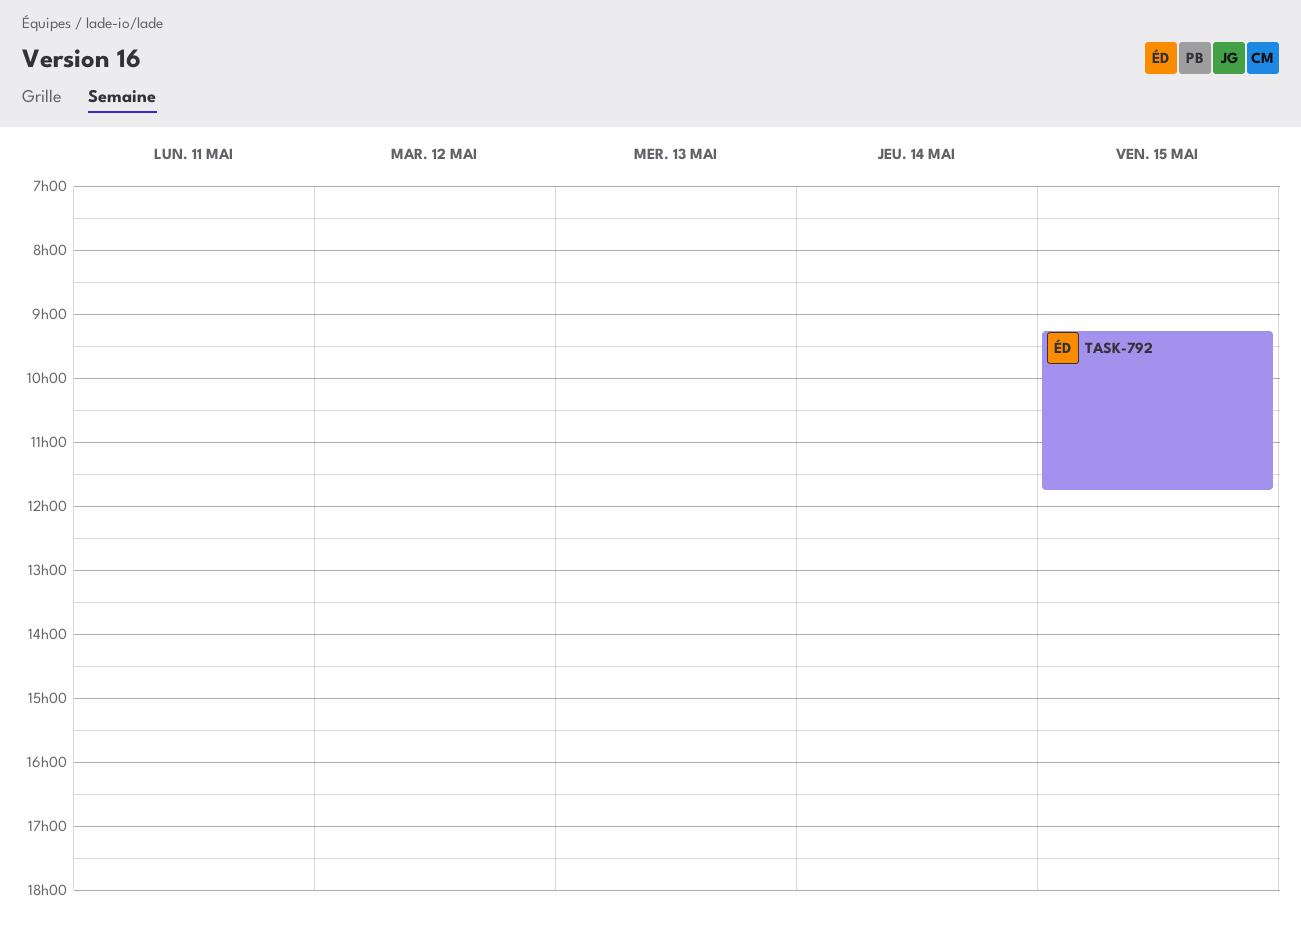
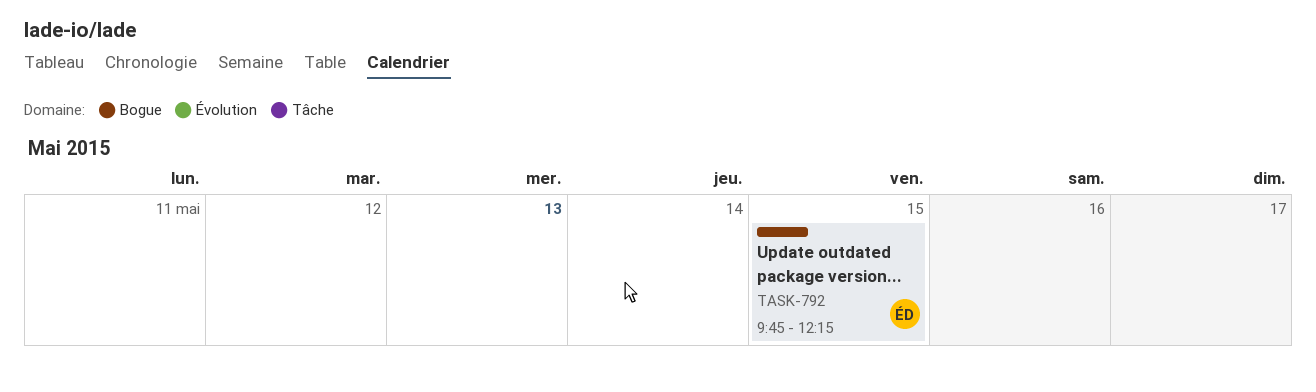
TASK-792, begins: 09:15 -> 09:45
TASK-792, ends: 11:45 -> 12:15

